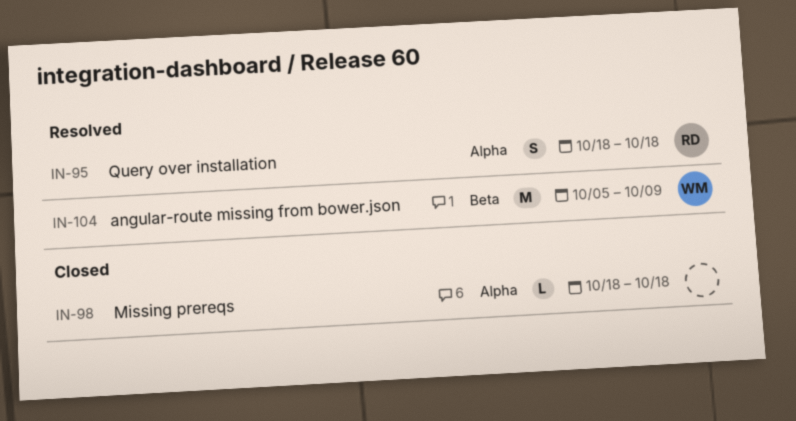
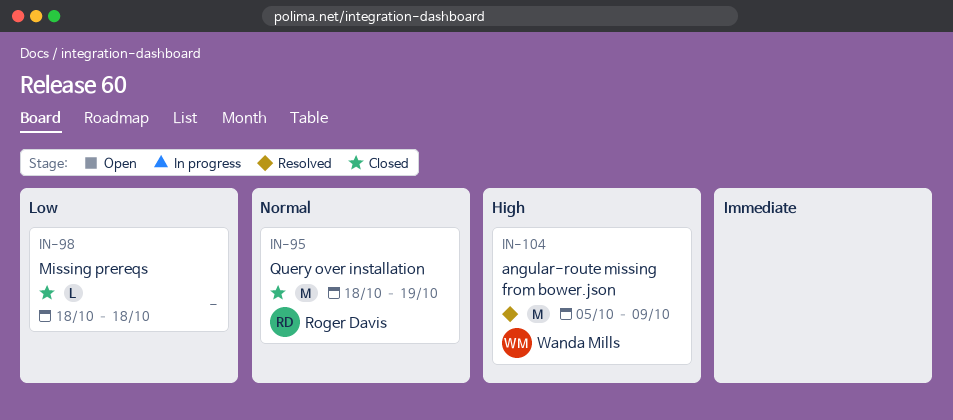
IN-95, status: Resolved -> Closed
IN-95, estimate: S -> M
IN-95, due: Oct 18 -> Oct 19

